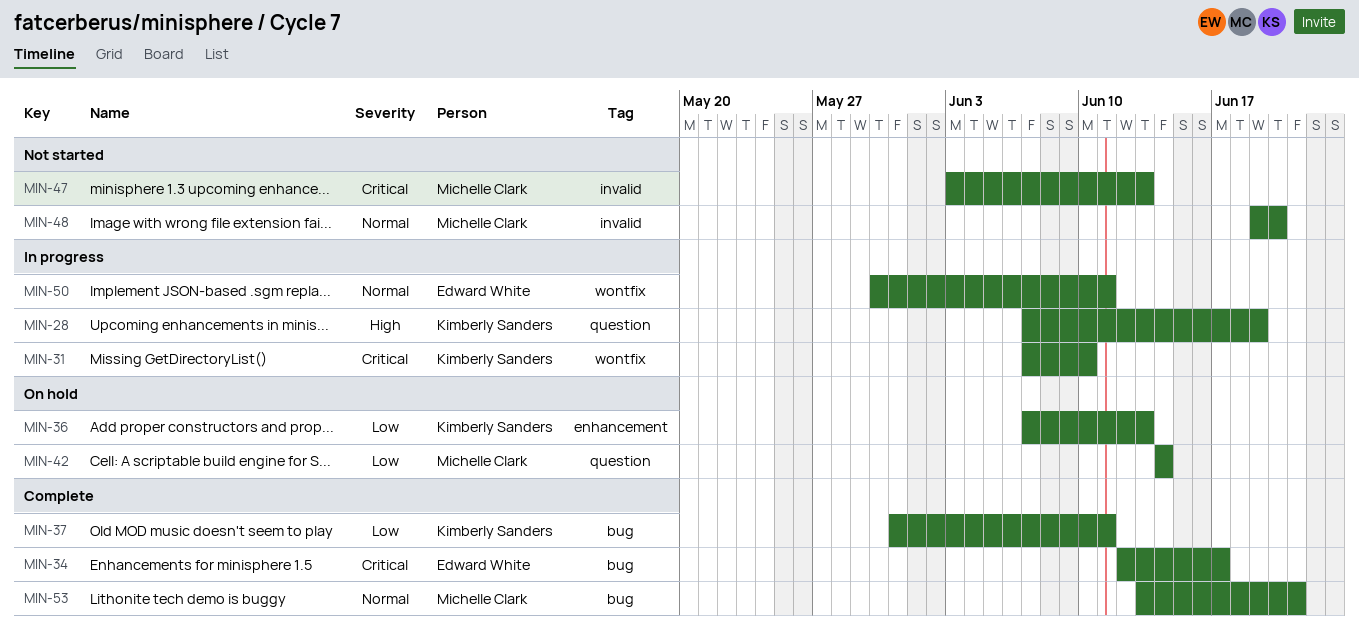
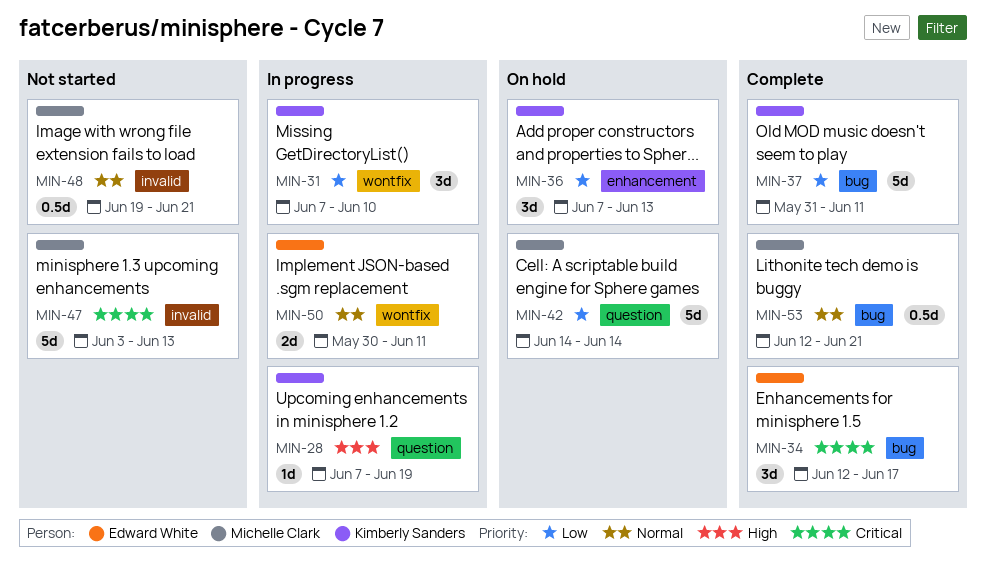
MIN-31, priority: Critical -> Low
MIN-48, due: Jun 20 -> Jun 21
MIN-53, start: Jun 13 -> Jun 12

